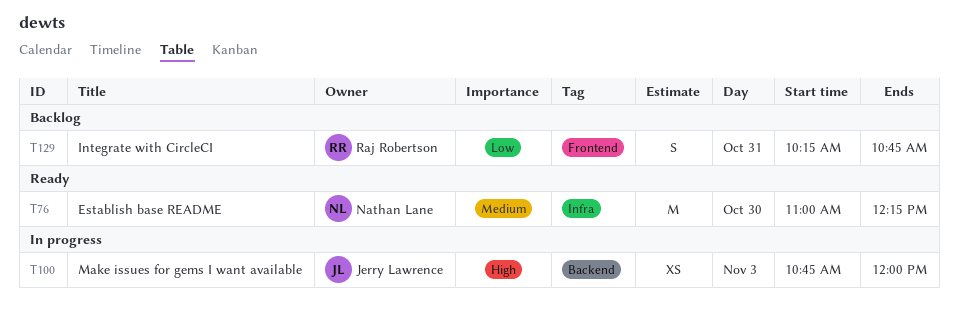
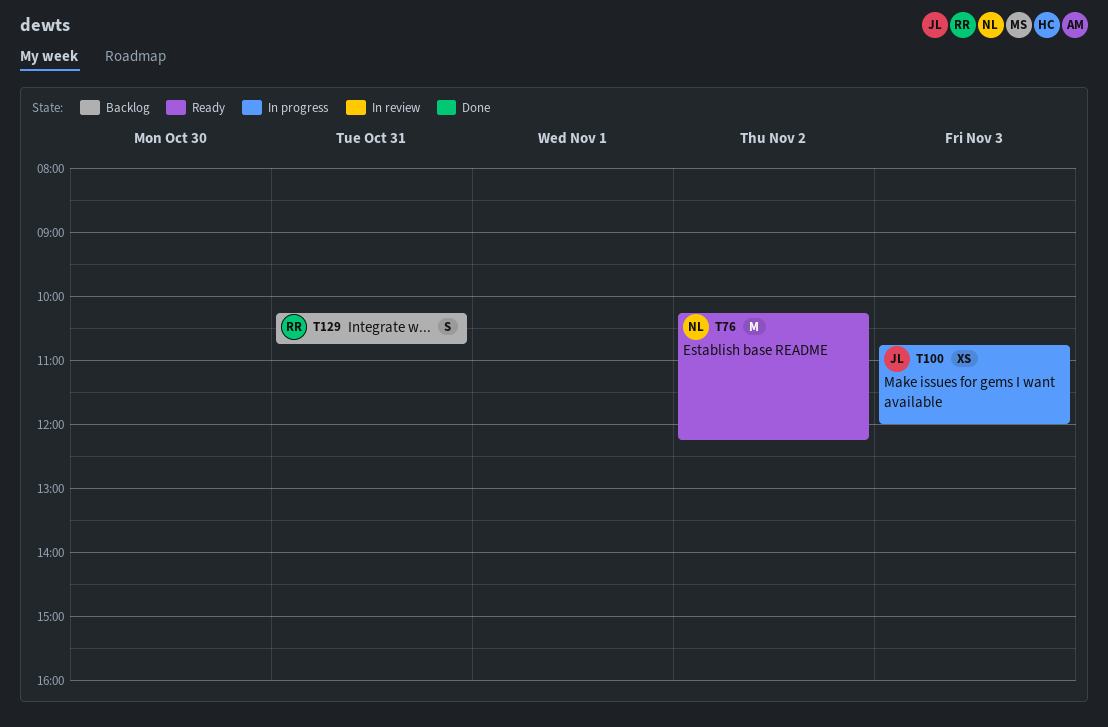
T76, day: Oct 30 -> Nov 2
T76, begins: 11:00 -> 10:15

